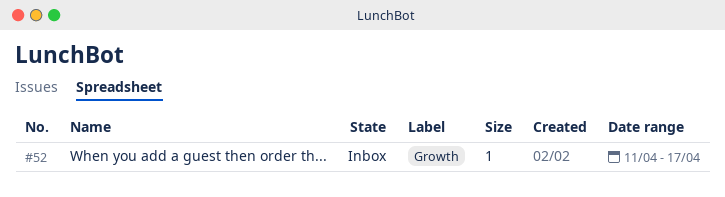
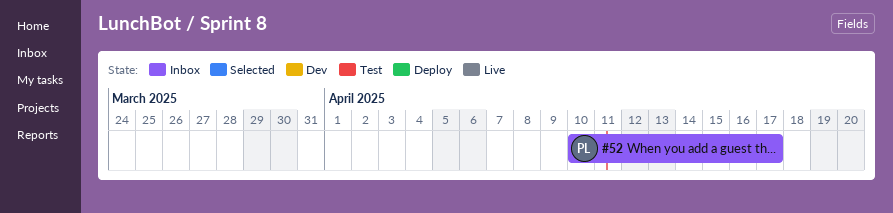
#52, start: Apr 11 -> Apr 10

